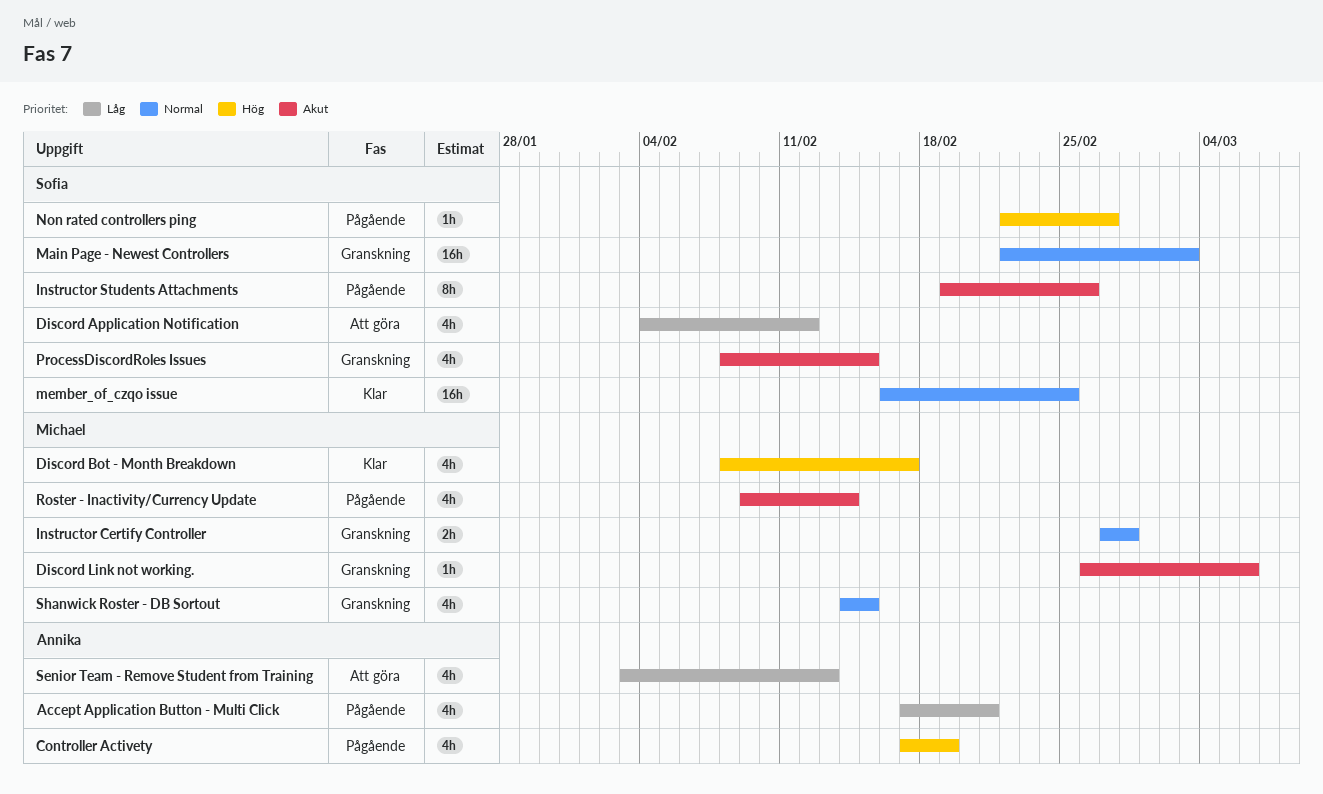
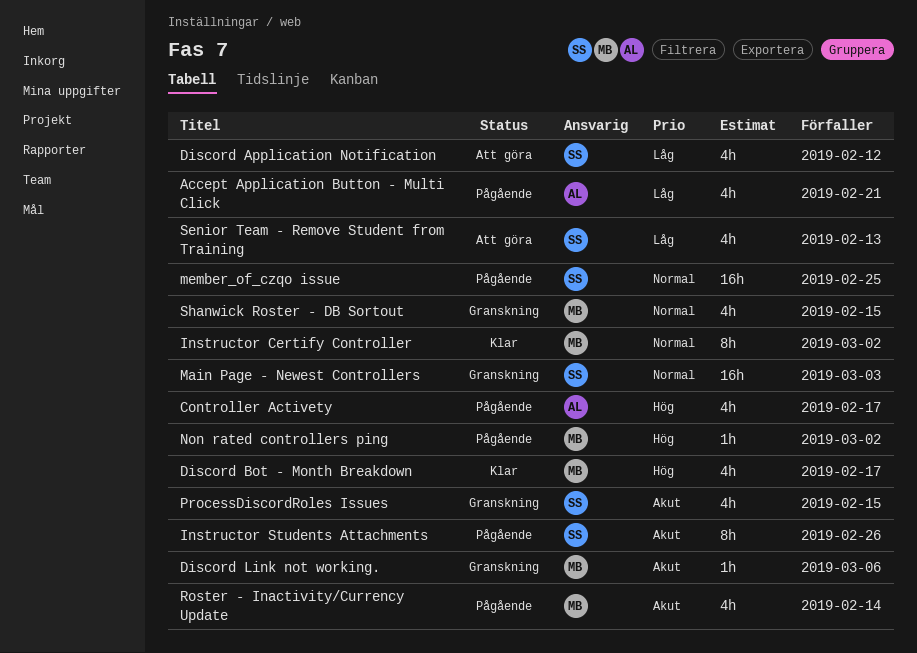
Controller Activety, due: Feb 19 -> Feb 17
Instructor Certify Controller, status: Granskning -> Klar
Instructor Certify Controller, estimate: 2h -> 8h
Instructor Certify Controller, due: Feb 28 -> Mar 2
member_of_czqo issue, status: Klar -> Pågående
Non rated controllers ping, owner: Sofia -> Michael
Non rated controllers ping, due: Feb 27 -> Mar 2
Senior Team - Remove Student from Training, owner: Annika -> Sofia

